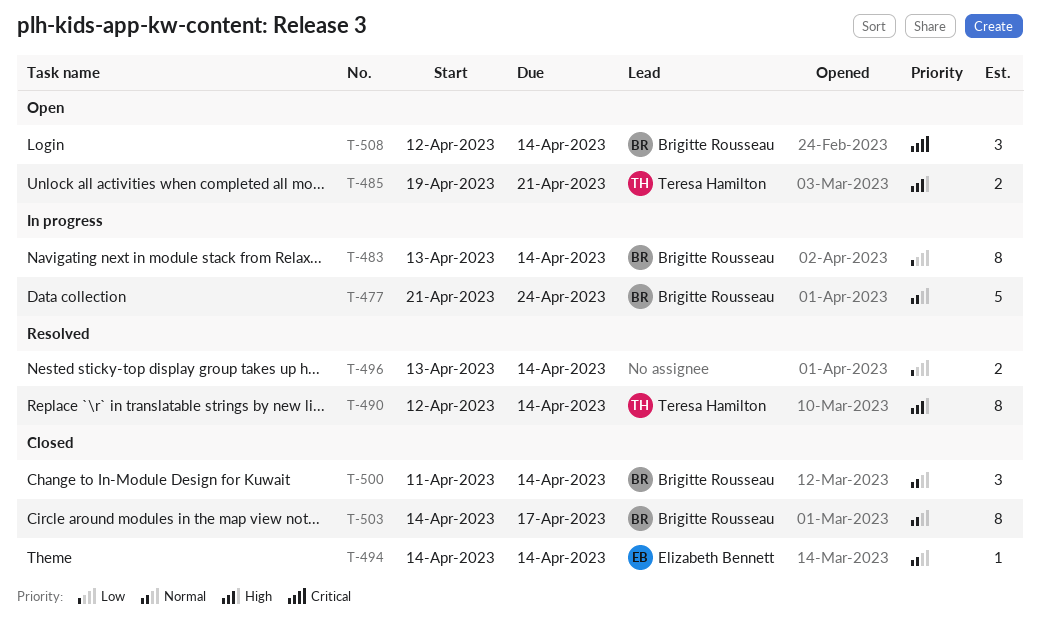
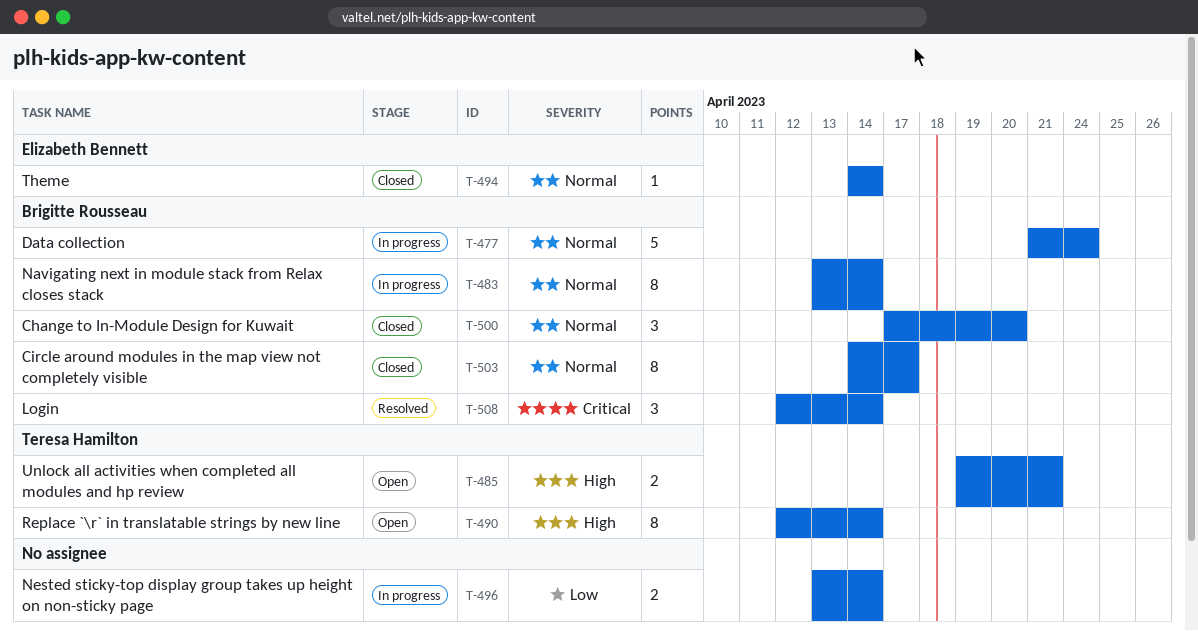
T-483, priority: Low -> Normal
T-490, status: Resolved -> Open
T-496, status: Resolved -> In progress
T-500, start: Apr 11 -> Apr 17
T-500, due: Apr 14 -> Apr 20
T-508, status: Open -> Resolved

